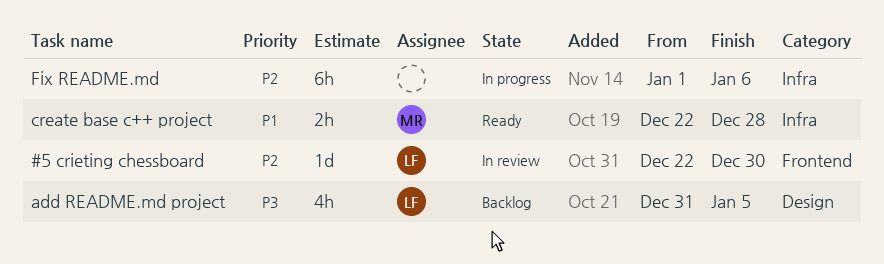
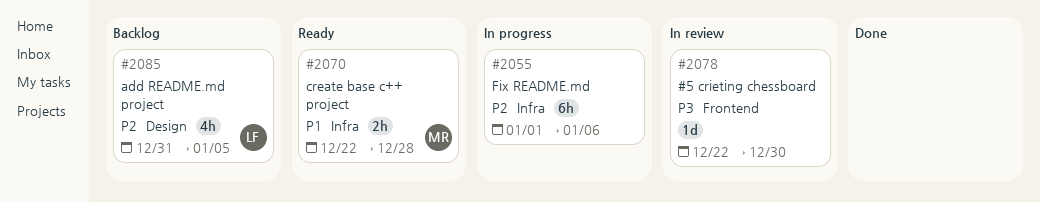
#5 crieting chessboard, owner: LF -> none
#5 crieting chessboard, priority: P2 -> P3
add README.md project, priority: P3 -> P2

